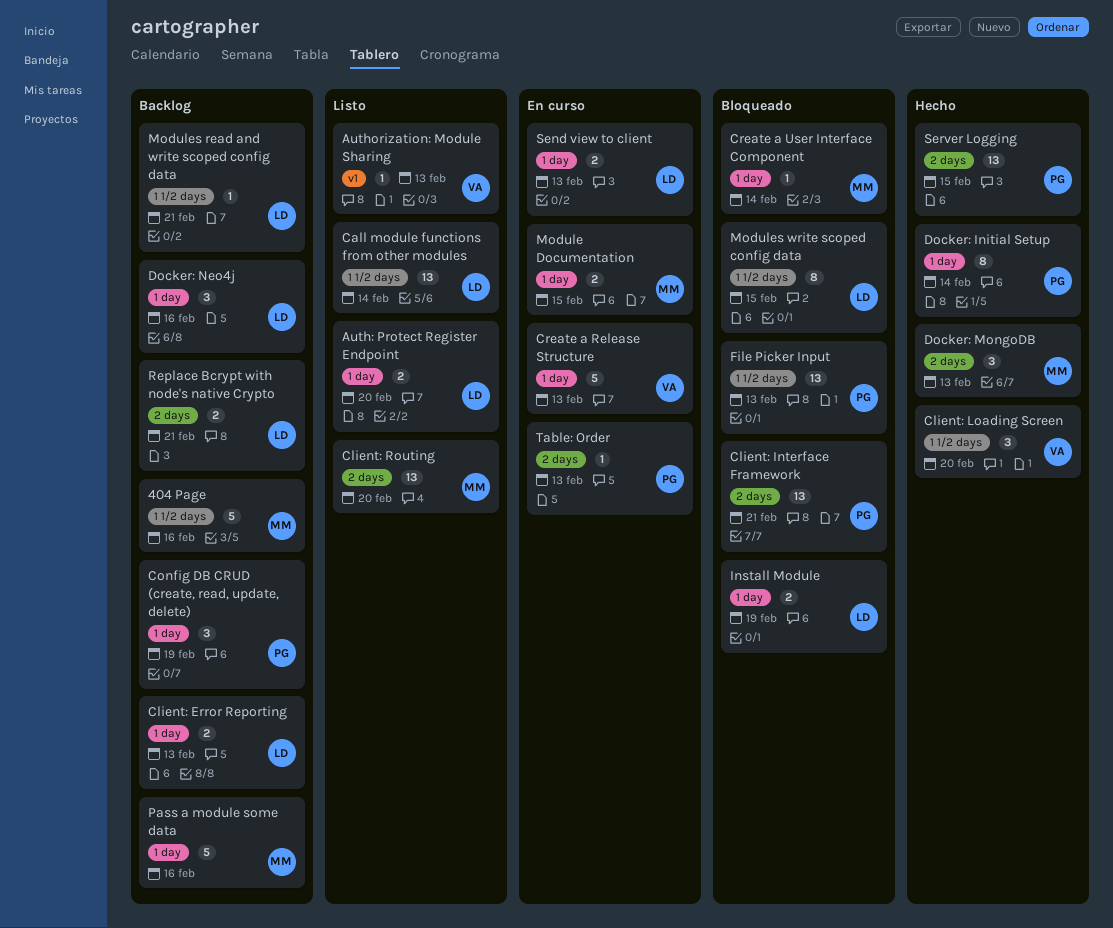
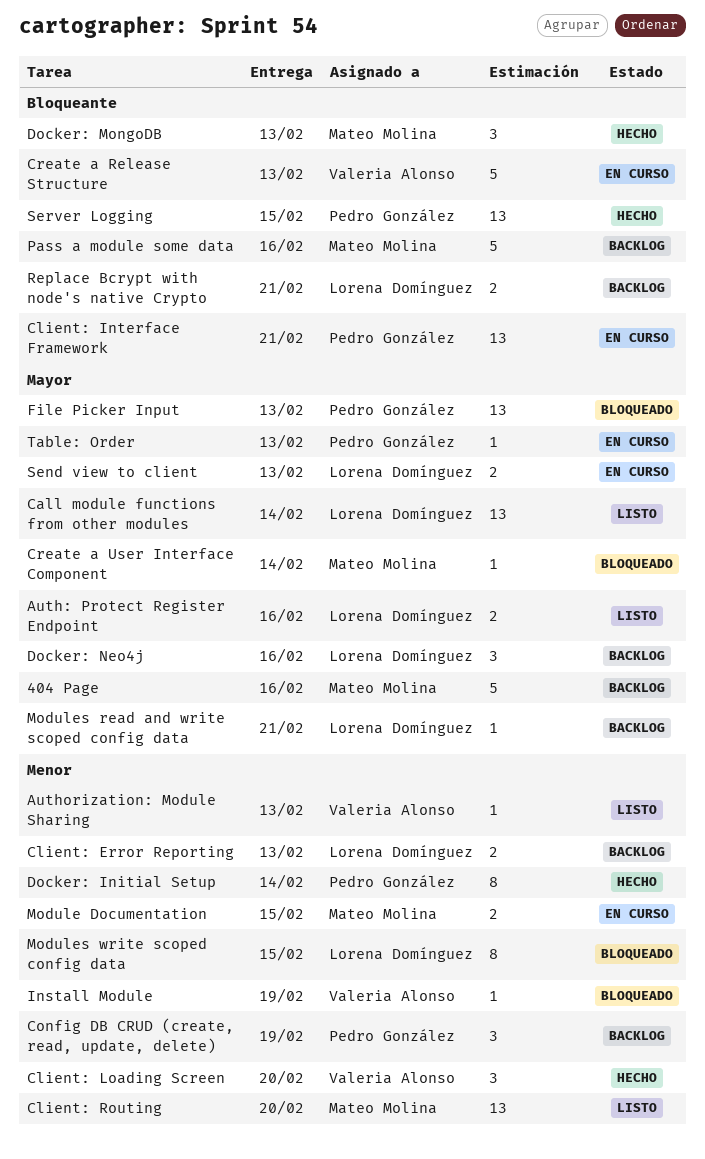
Auth: Protect Register Endpoint, due: Feb 20 -> Feb 16
Client: Interface Framework, status: Bloqueado -> En curso
Install Module, owner: Lorena Domínguez -> Valeria Alonso
Install Module, estimate: 2 -> 1

